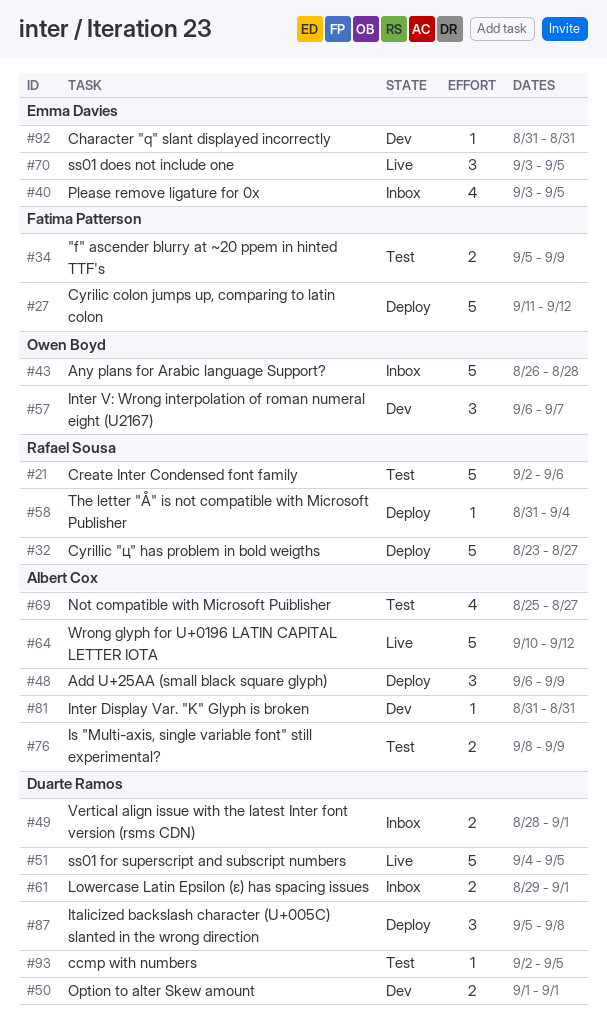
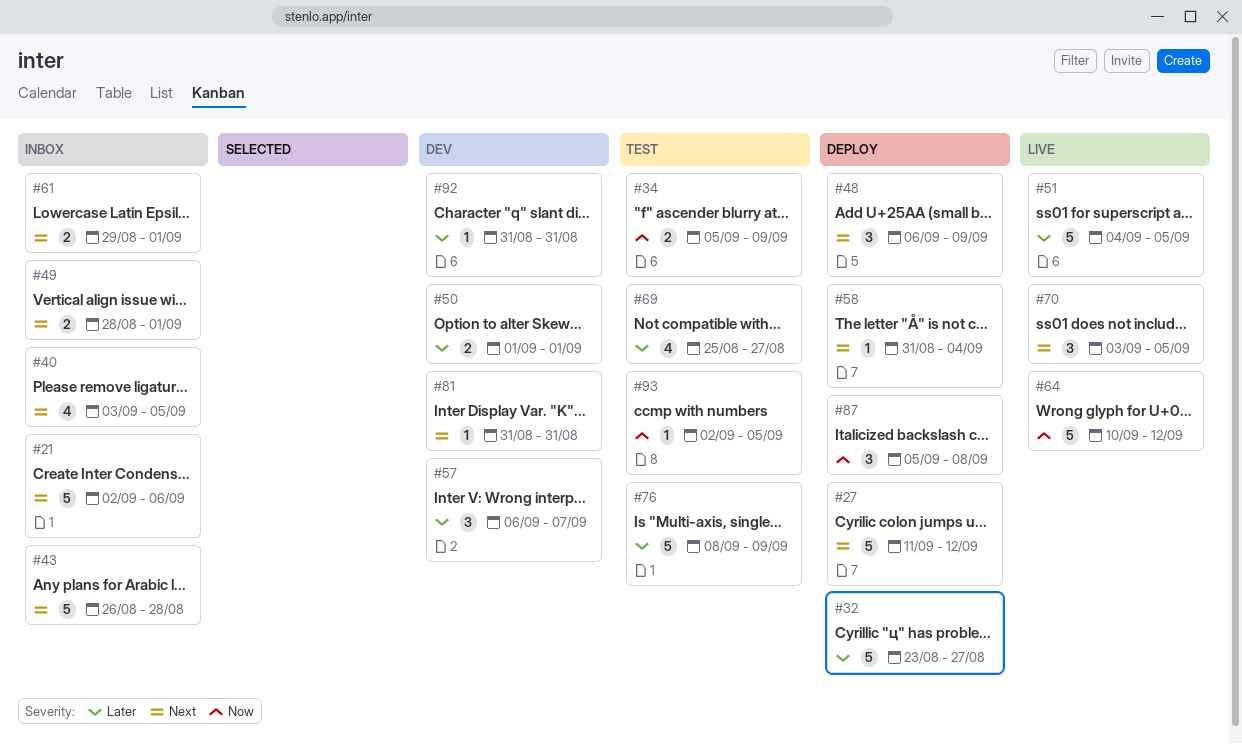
#21, status: Test -> Inbox
#76, estimate: 2 -> 5

